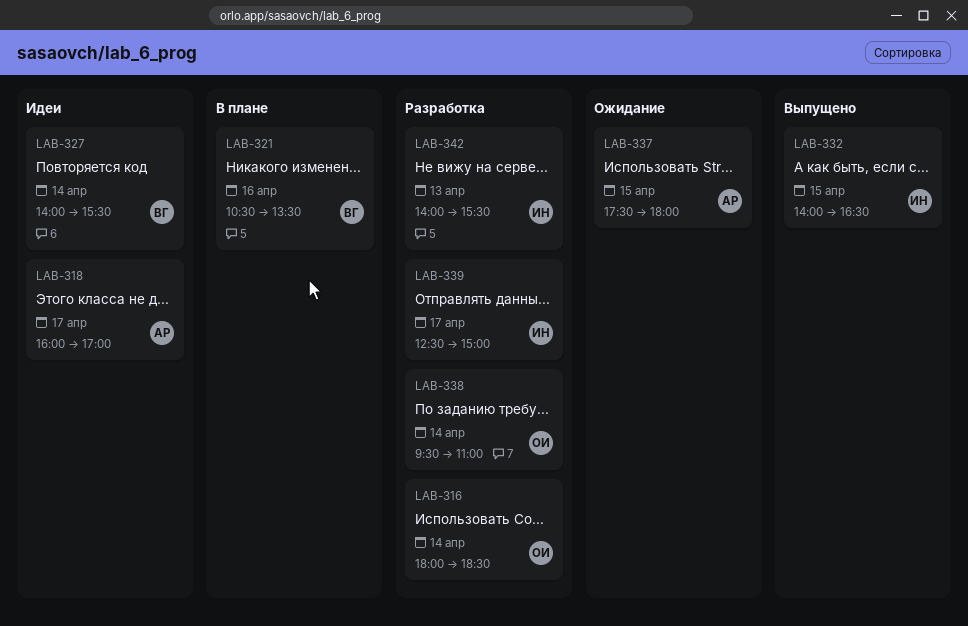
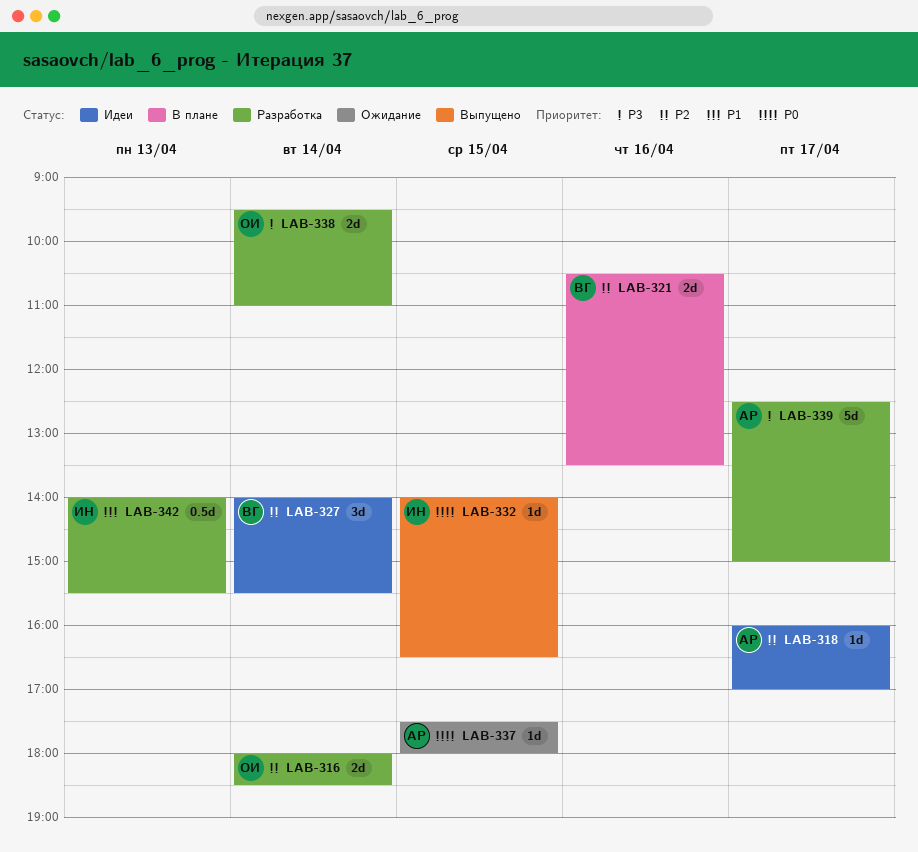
LAB-339, owner: ИН -> АР

